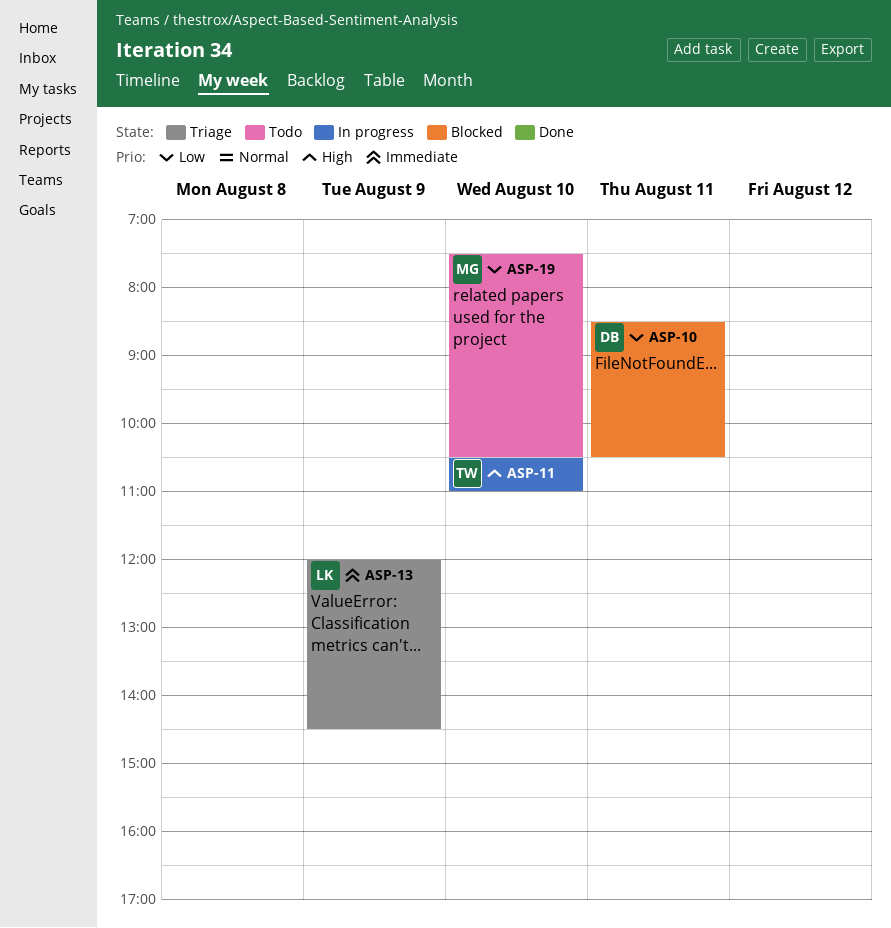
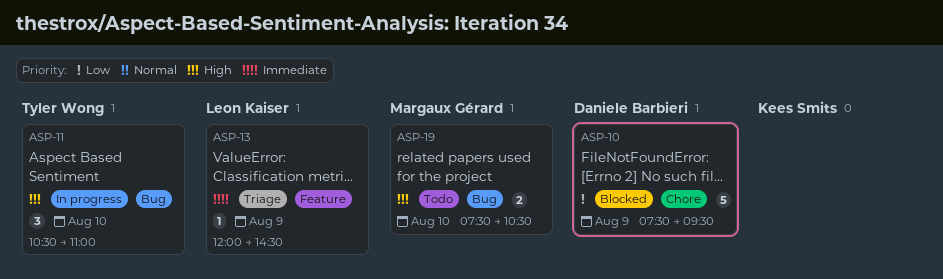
ASP-10, day: Aug 11 -> Aug 9
ASP-10, begins: 08:30 -> 07:30
ASP-10, ends: 10:30 -> 09:30
ASP-19, priority: Low -> High

